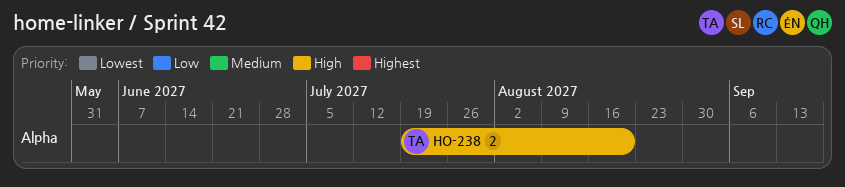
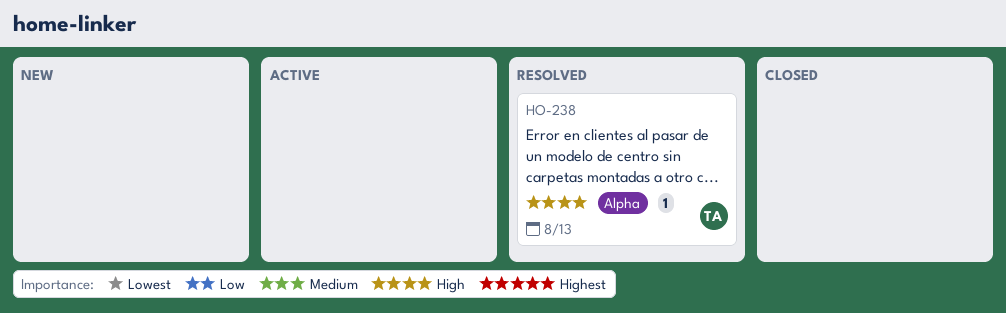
HO-238, estimate: 2 -> 1
HO-238, due: Aug 20 -> Aug 13

